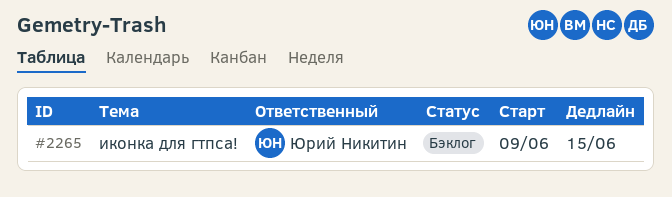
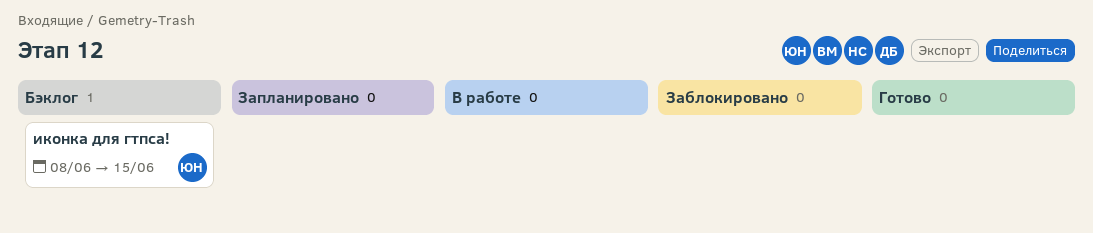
иконка для гтпса!, start: Jun 9 -> Jun 8

